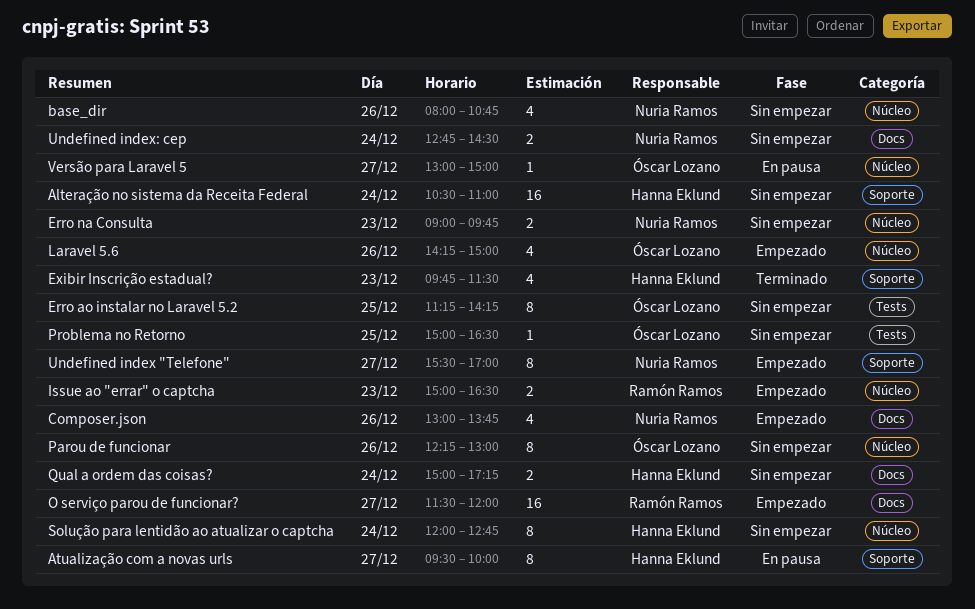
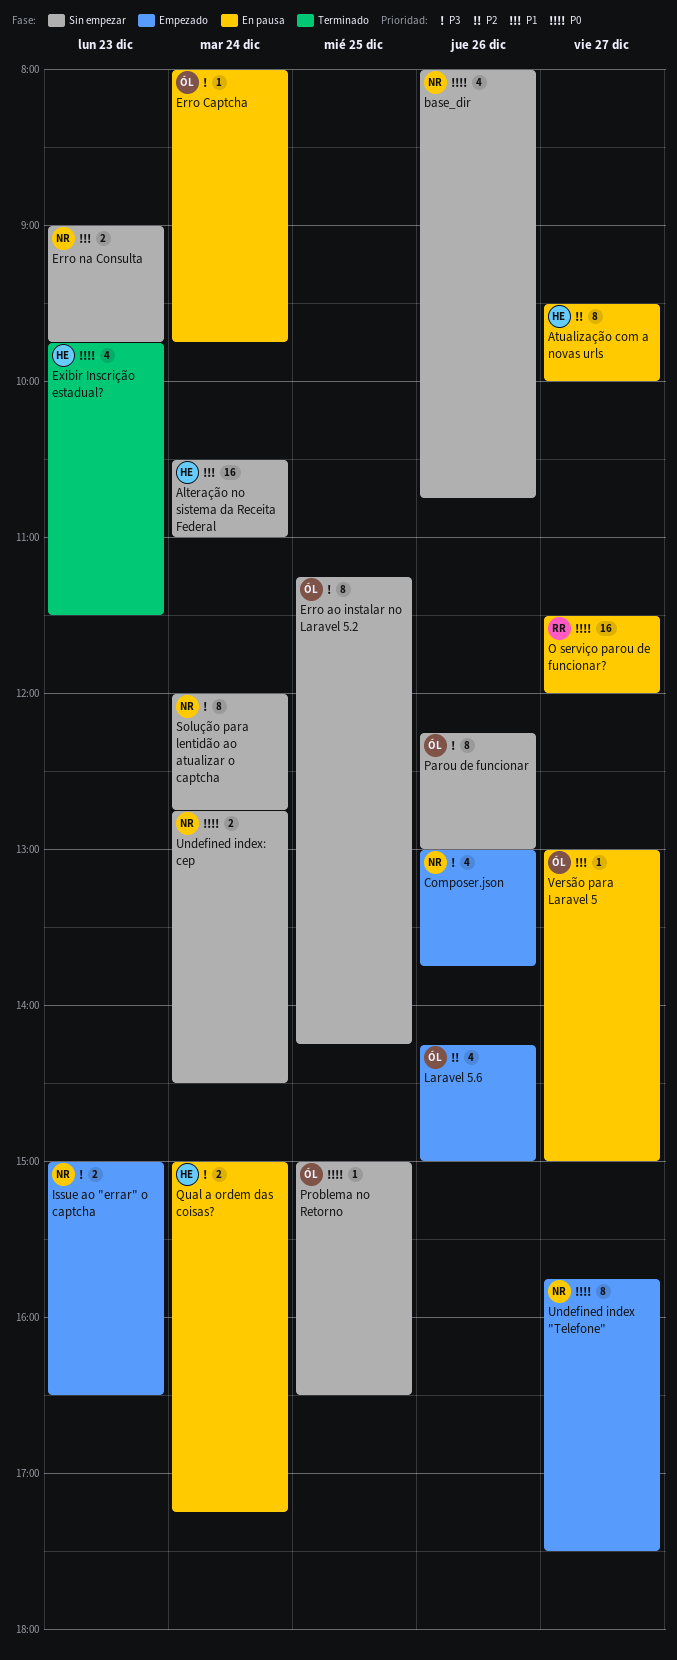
Erro Captcha: none -> present
Issue ao "errar" o captcha, owner: Ramón Ramos -> Nuria Ramos
O serviço parou de funcionar?, status: Empezado -> En pausa
Qual a ordem das coisas?, status: Sin empezar -> En pausa
Solução para lentidão ao atualizar o captcha, owner: Hanna Eklund -> Nuria Ramos
Undefined index "Telefone", begins: 15:30 -> 15:45
Undefined index "Telefone", ends: 17:00 -> 17:30

